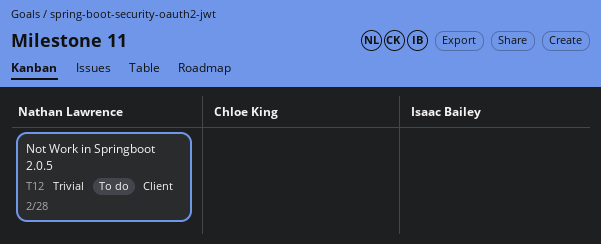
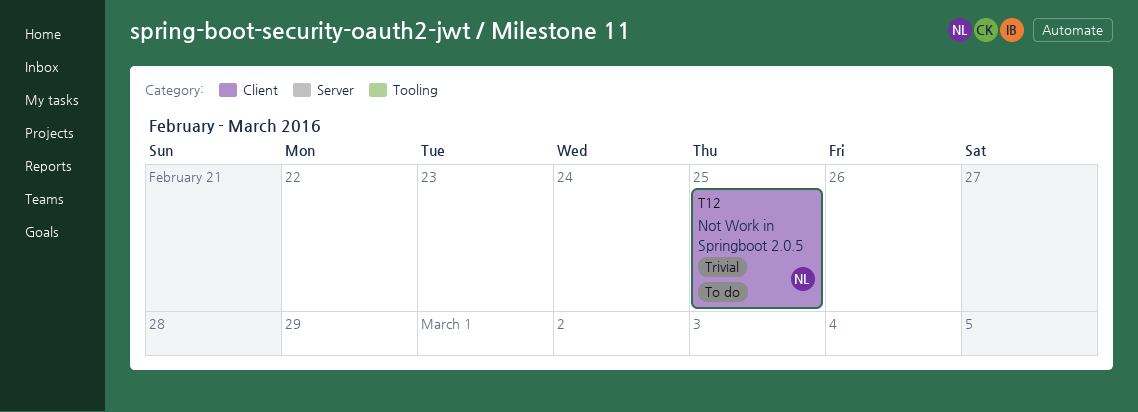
T12, due: Feb 28 -> Feb 25

